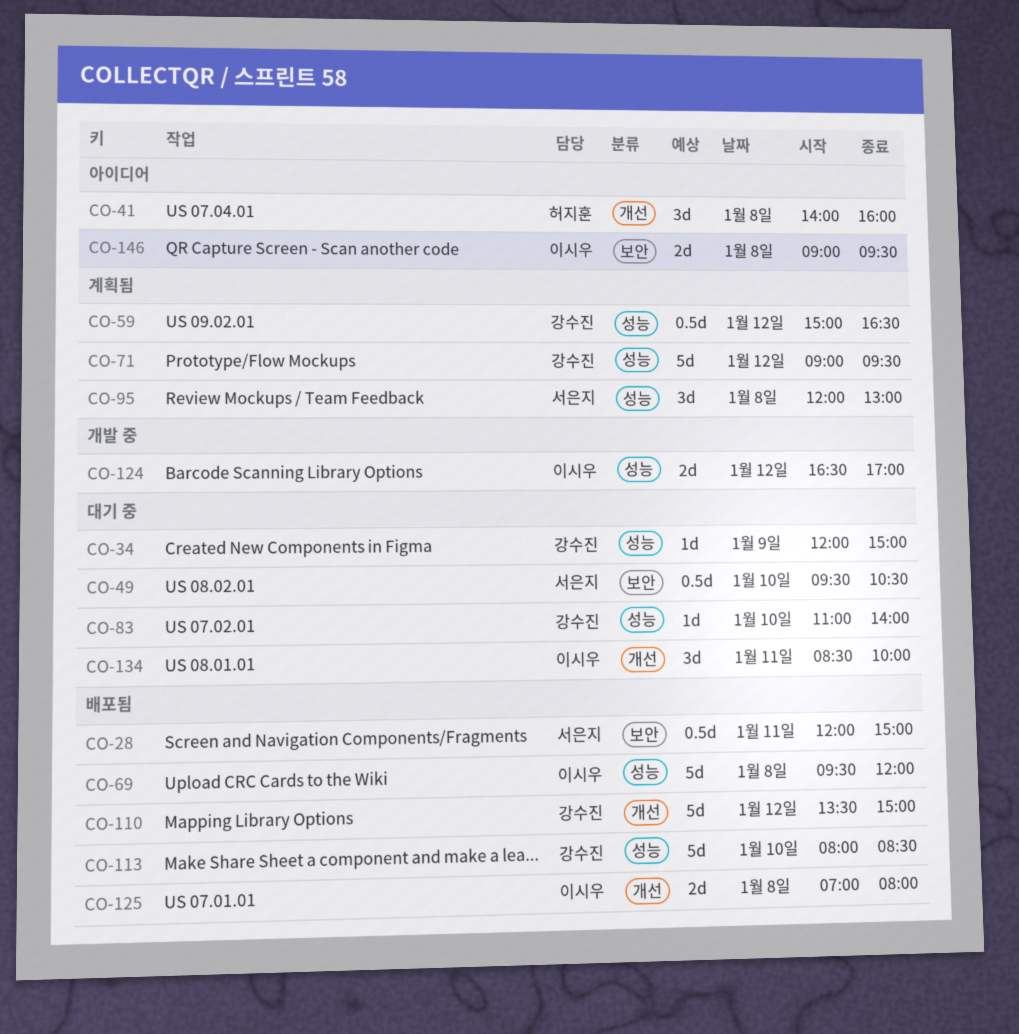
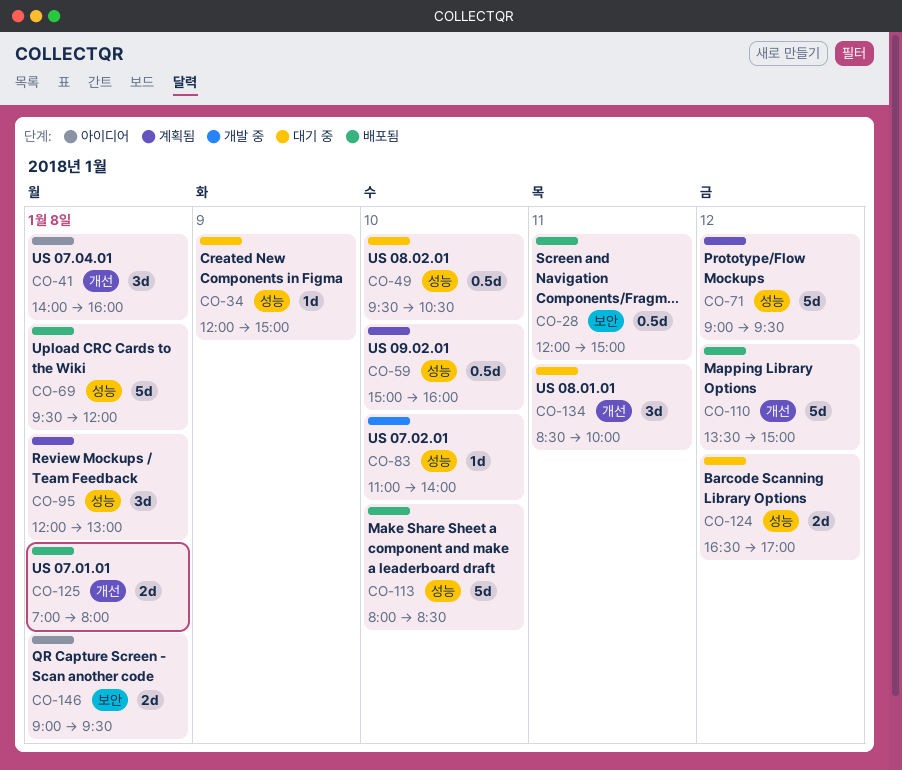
CO-49, label: 보안 -> 성능
CO-59, day: Jan 12 -> Jan 10
CO-59, ends: 16:30 -> 16:00
CO-83, status: 대기 중 -> 개발 중
CO-124, status: 개발 중 -> 대기 중

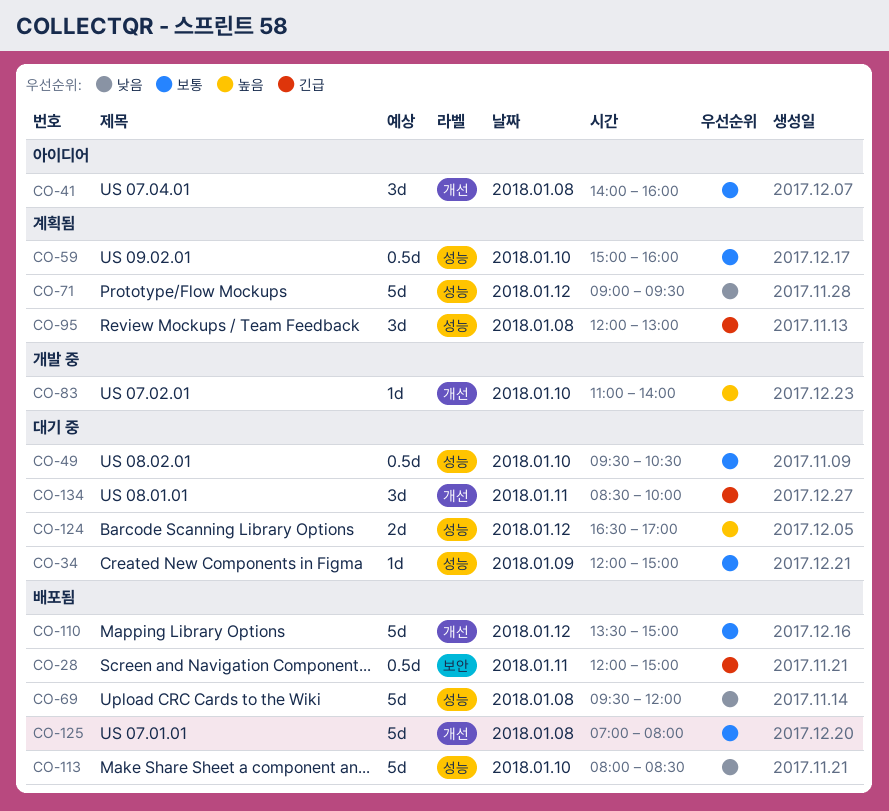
CO-83, label: 성능 -> 개선
CO-125, estimate: 2d -> 5d
CO-146: present -> none

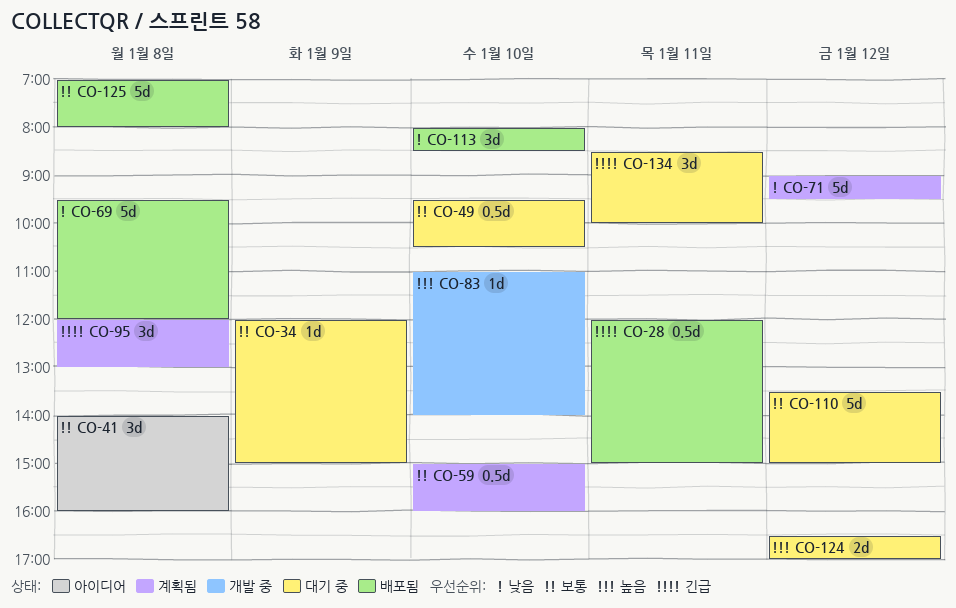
CO-110, status: 배포됨 -> 대기 중
CO-113, estimate: 5d -> 3d

